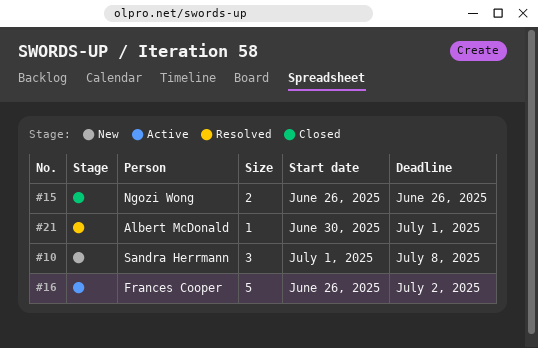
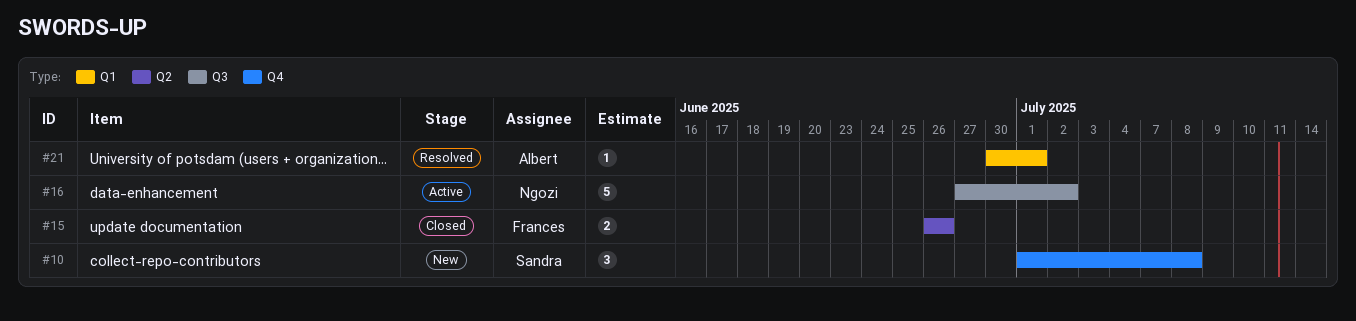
#15, owner: Ngozi Wong -> Frances Cooper
#16, owner: Frances Cooper -> Ngozi Wong
#16, start: Jun 26 -> Jun 27

